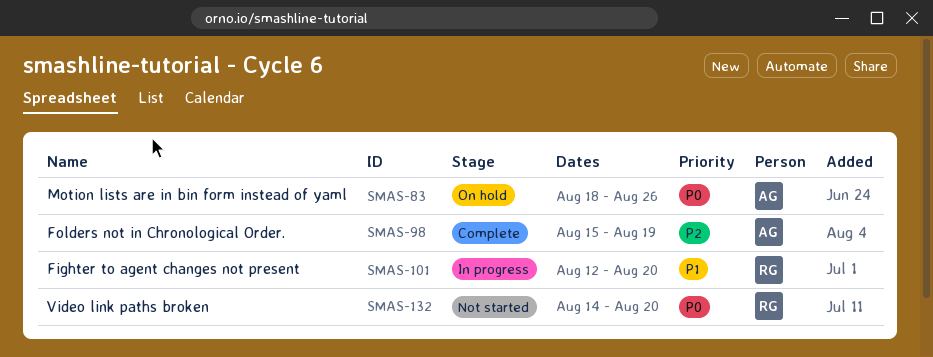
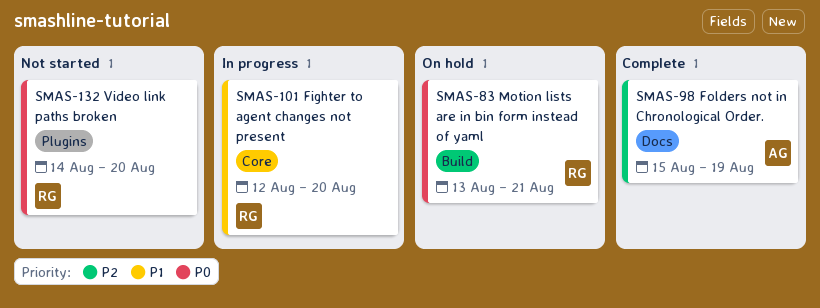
SMAS-83, owner: AG -> RG
SMAS-83, start: Aug 18 -> Aug 13
SMAS-83, due: Aug 26 -> Aug 21

